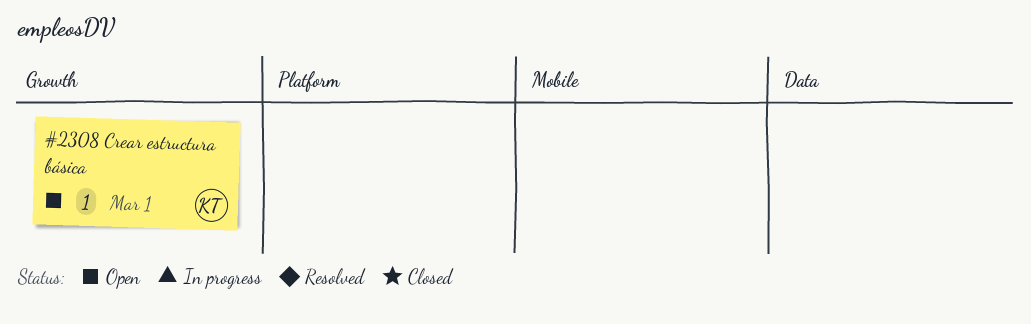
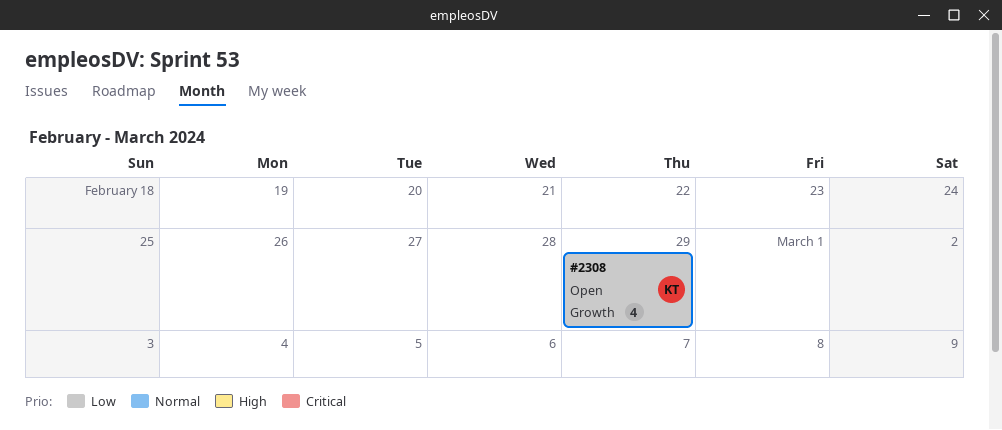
#2308, estimate: 1 -> 4
#2308, due: Mar 1 -> Feb 29

